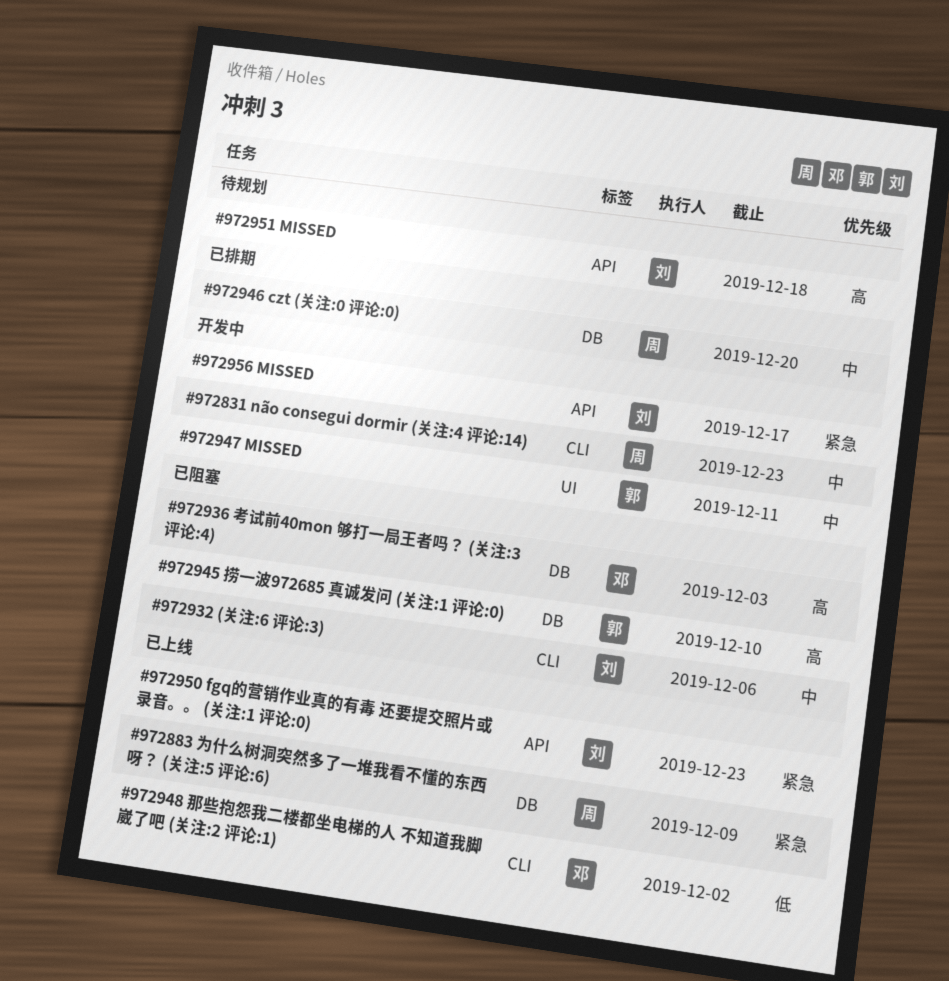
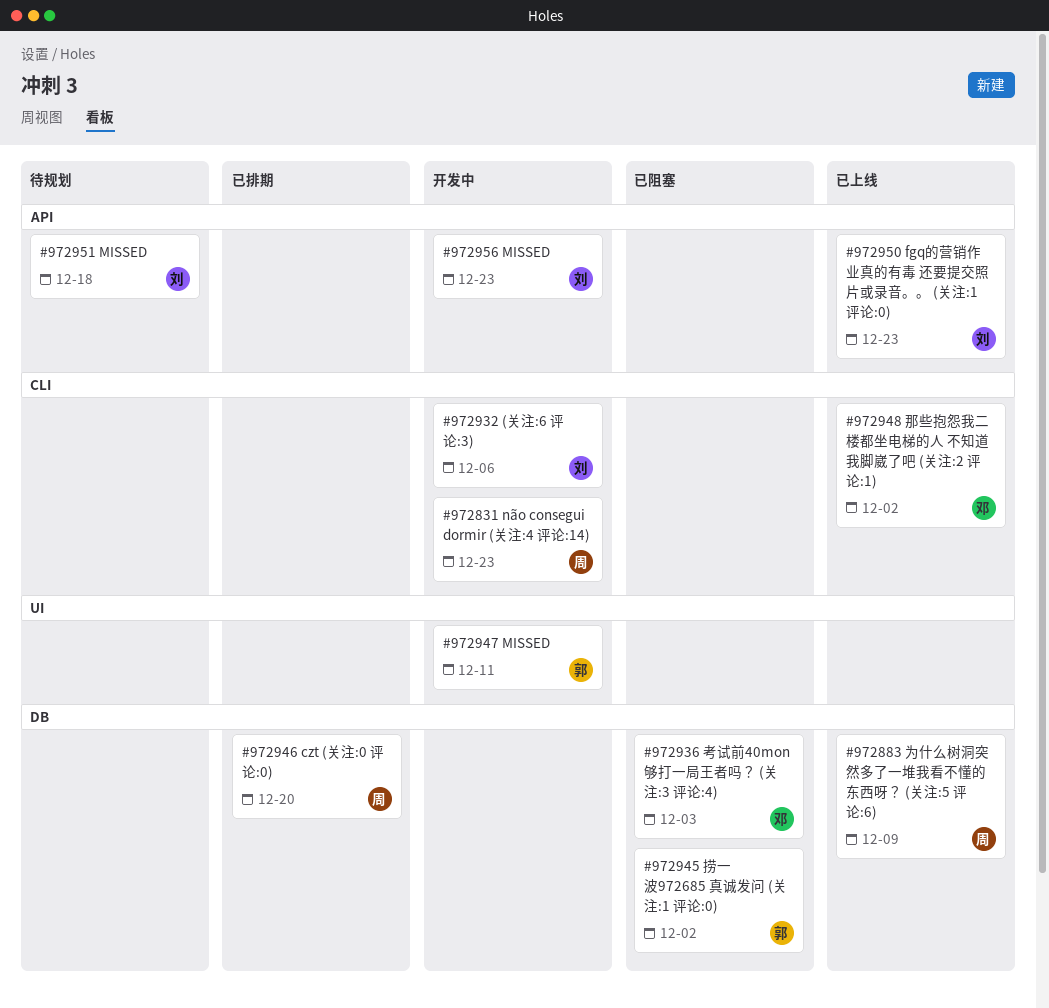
#972932 (关注:6 评论:3), status: 已阻塞 -> 开发中
#972945 捞一波972685 真诚发问 (关注:1 评论:0), due: Dec 10 -> Dec 2
#972956 MISSED, due: Dec 17 -> Dec 23

